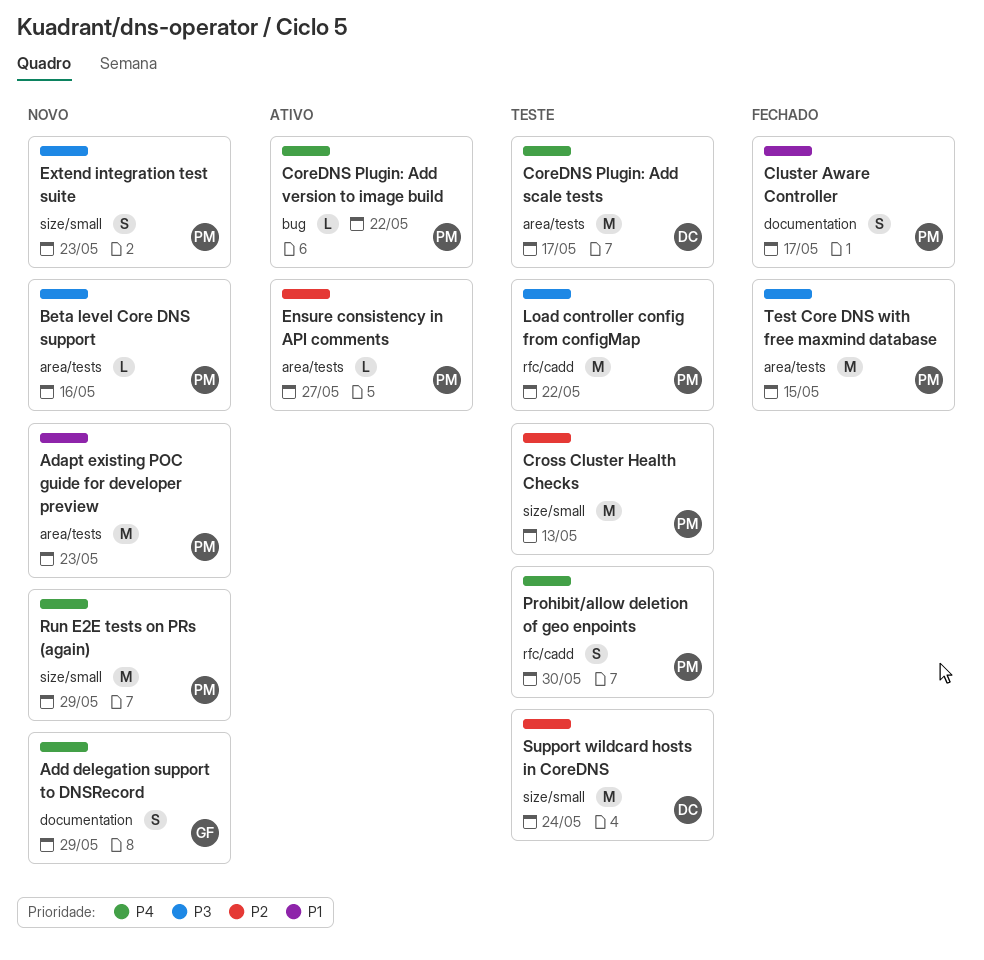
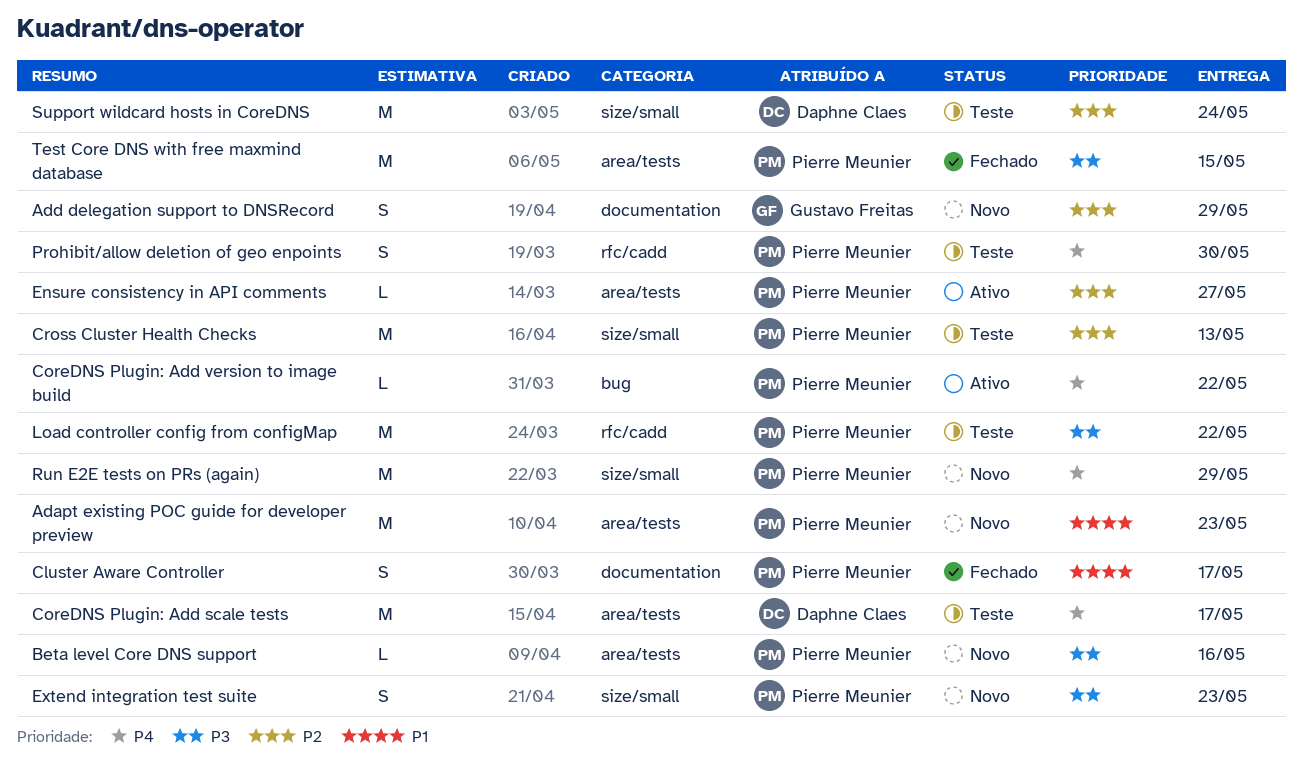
Add delegation support to DNSRecord, priority: P4 -> P2

